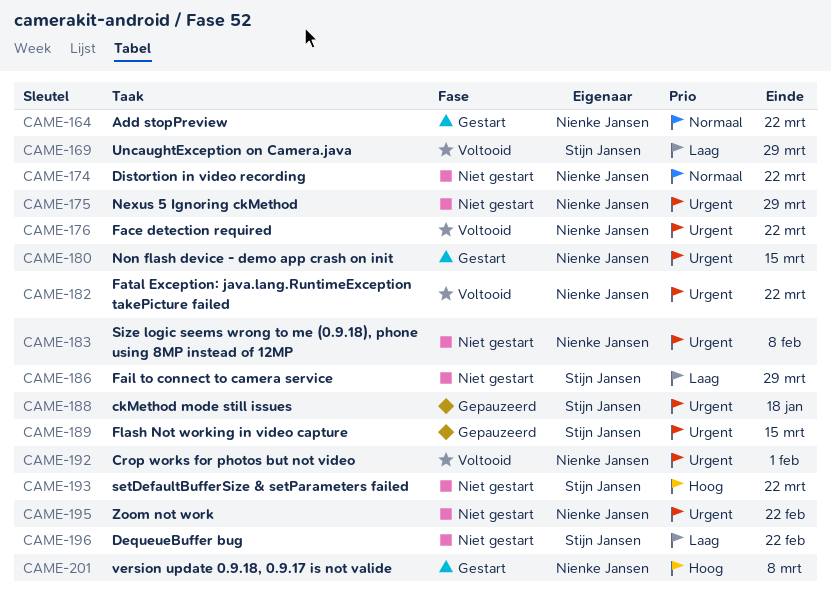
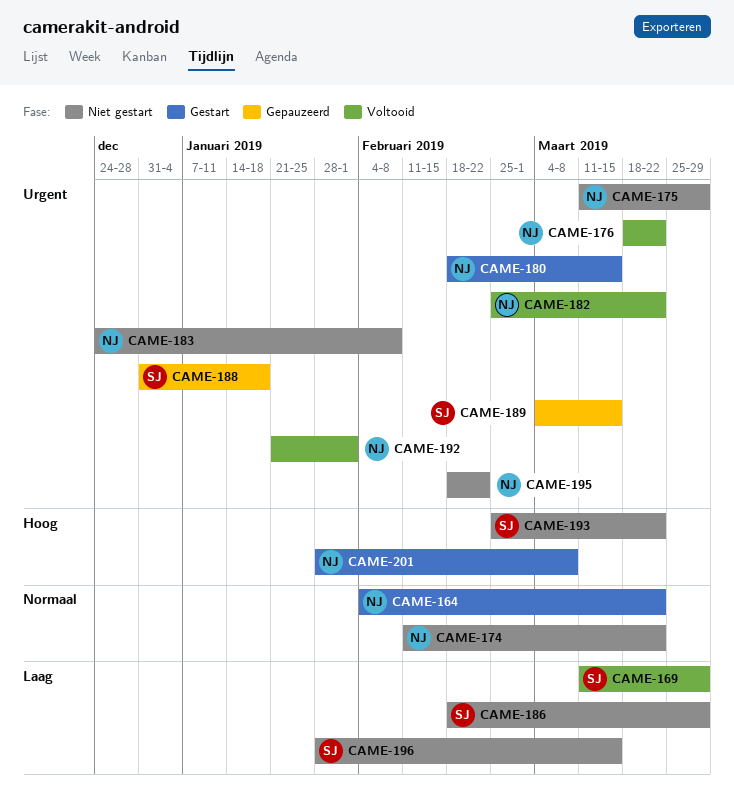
CAME-196, due: Feb 22 -> Mar 15

